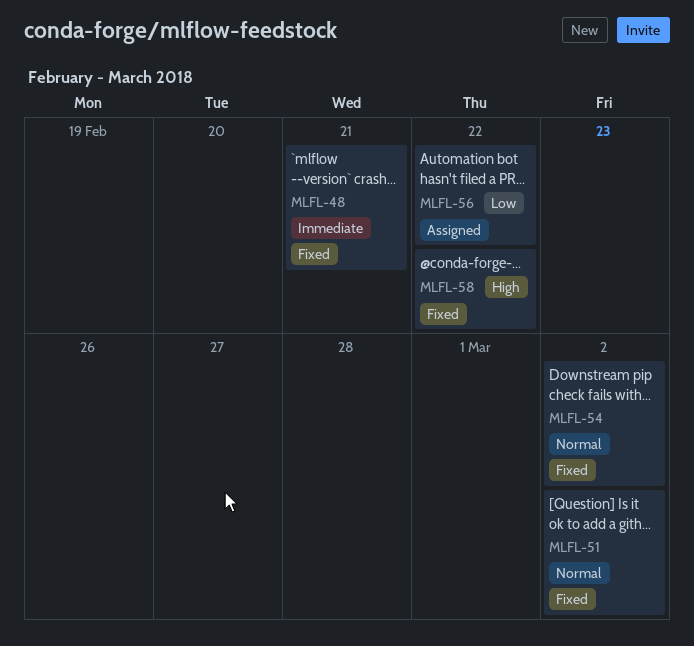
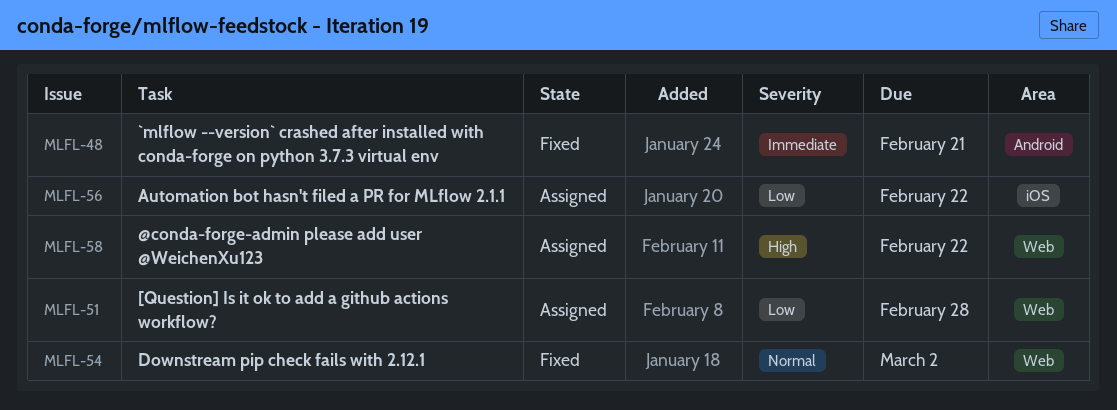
MLFL-51, status: Fixed -> Assigned
MLFL-51, priority: Normal -> Low
MLFL-51, due: Mar 2 -> Feb 28
MLFL-58, status: Fixed -> Assigned

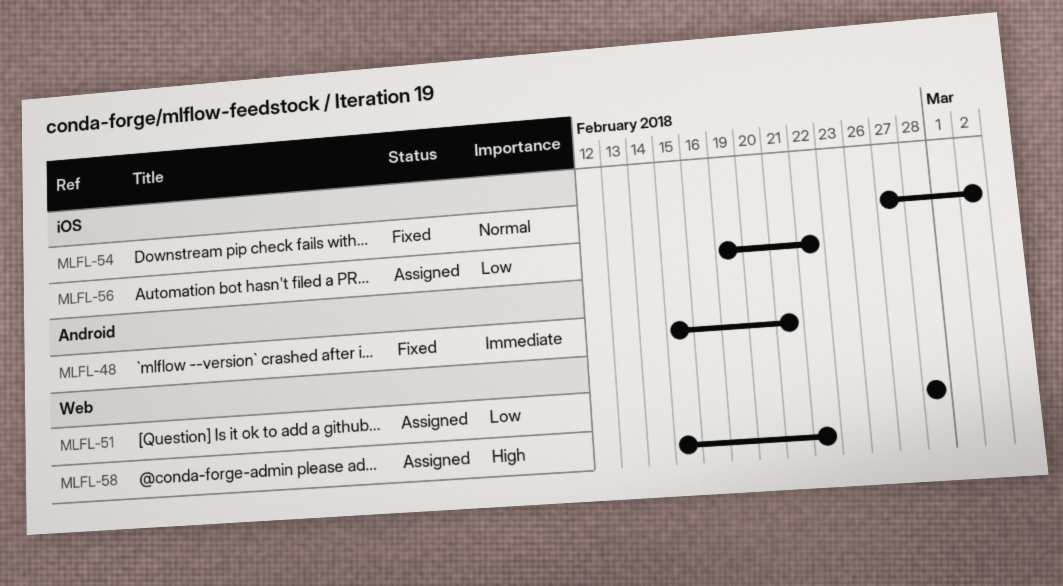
MLFL-54, label: Web -> iOS

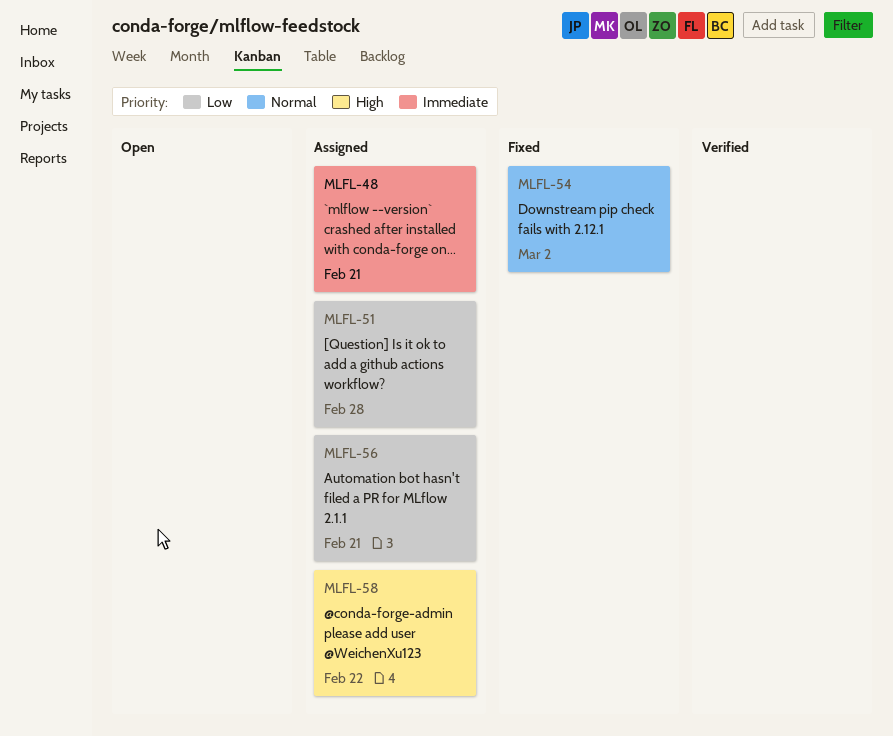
MLFL-48, status: Fixed -> Assigned
MLFL-56, due: Feb 22 -> Feb 21

